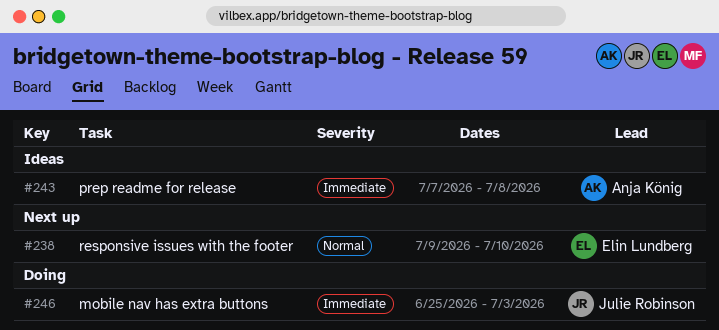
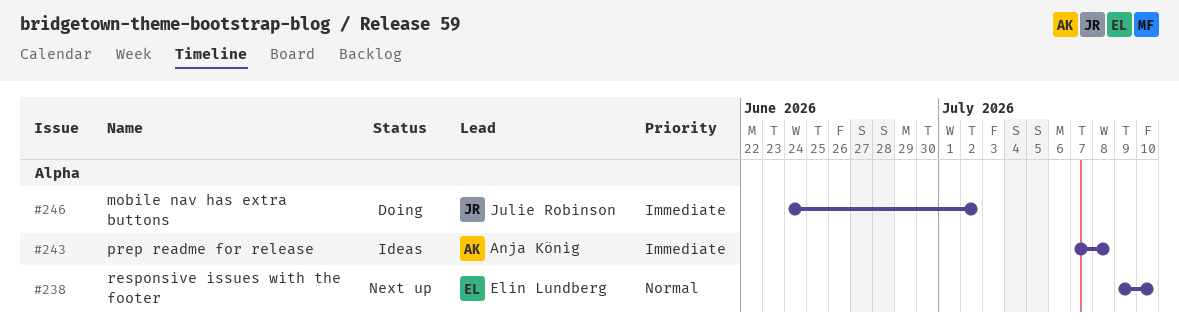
#246, start: Jun 25 -> Jun 24
#246, due: Jul 3 -> Jul 2

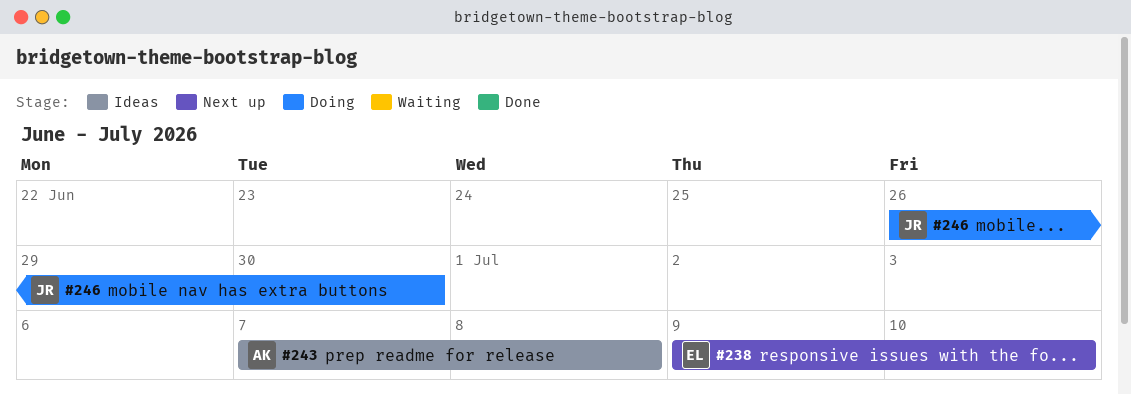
#246, start: Jun 24 -> Jun 26
#246, due: Jul 2 -> Jun 30

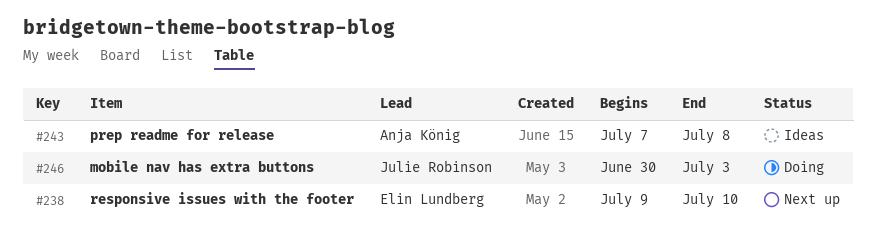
#246, start: Jun 26 -> Jun 30
#246, due: Jun 30 -> Jul 3

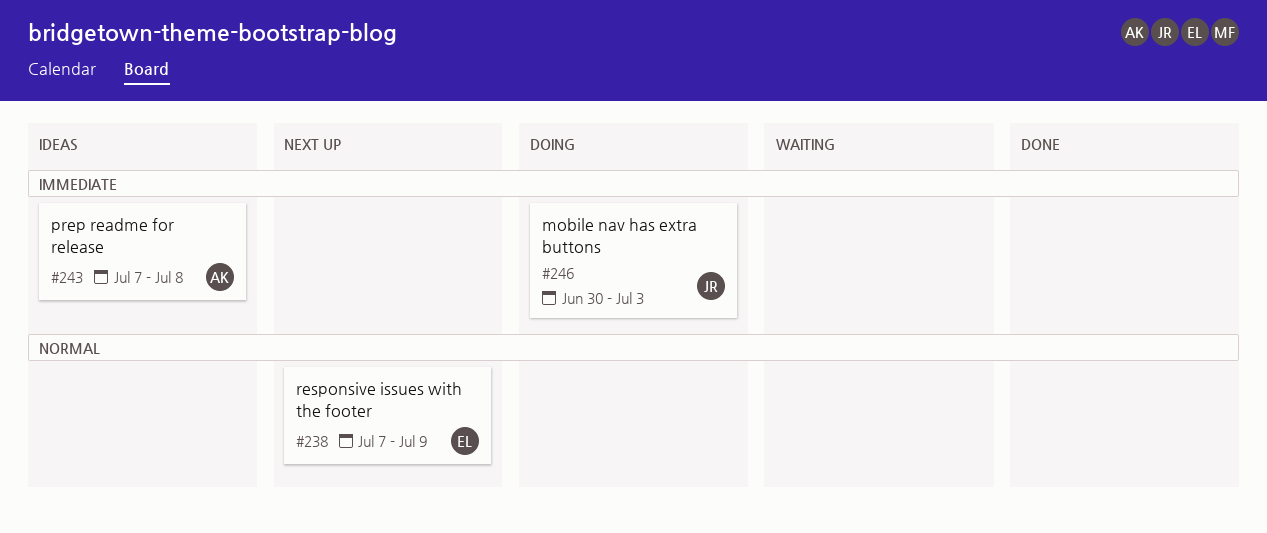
#238, start: Jul 9 -> Jul 7
#238, due: Jul 10 -> Jul 9

